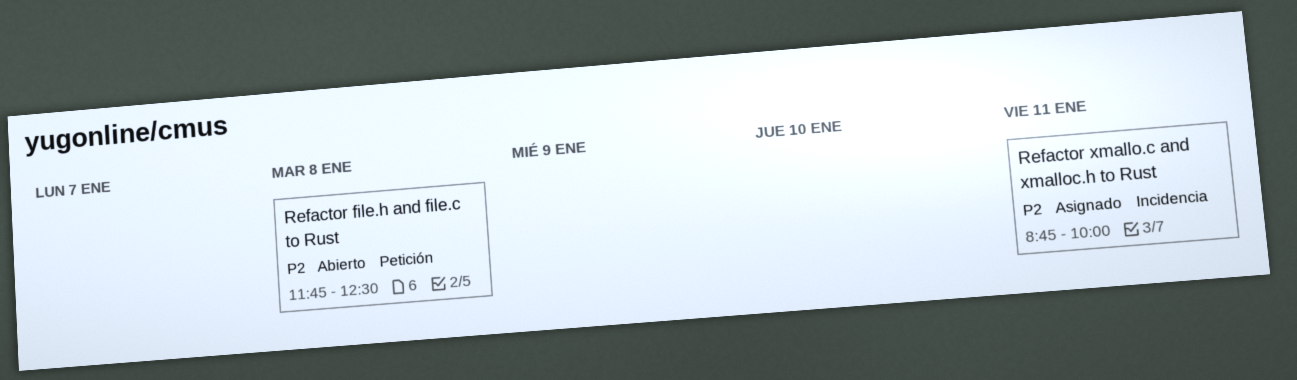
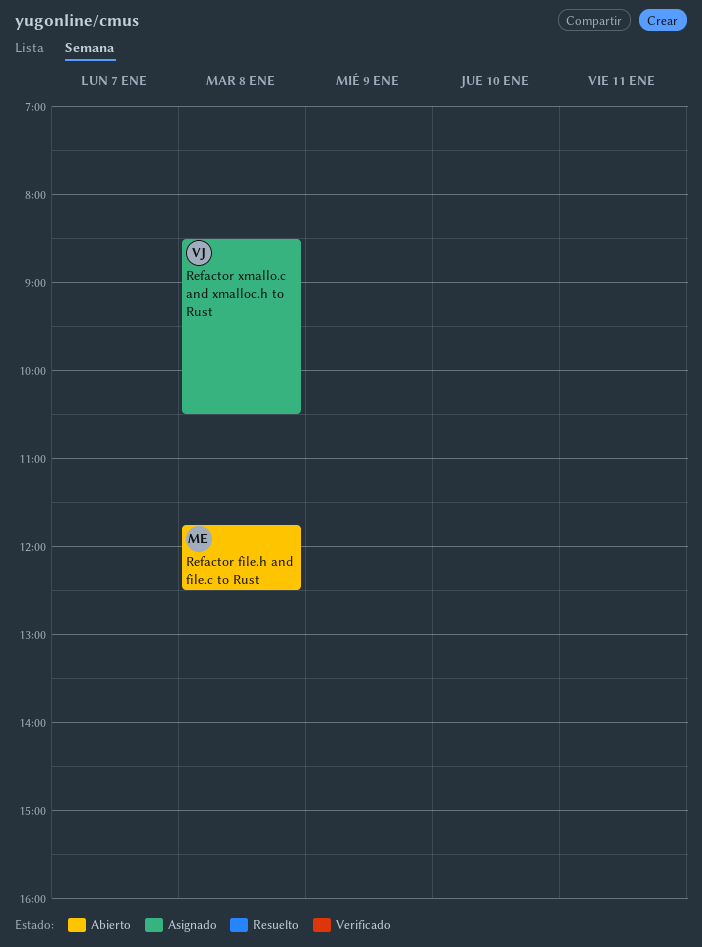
Refactor xmallo.c and xmalloc.h to Rust, day: Jan 11 -> Jan 8
Refactor xmallo.c and xmalloc.h to Rust, begins: 08:45 -> 08:30
Refactor xmallo.c and xmalloc.h to Rust, ends: 10:00 -> 10:30

